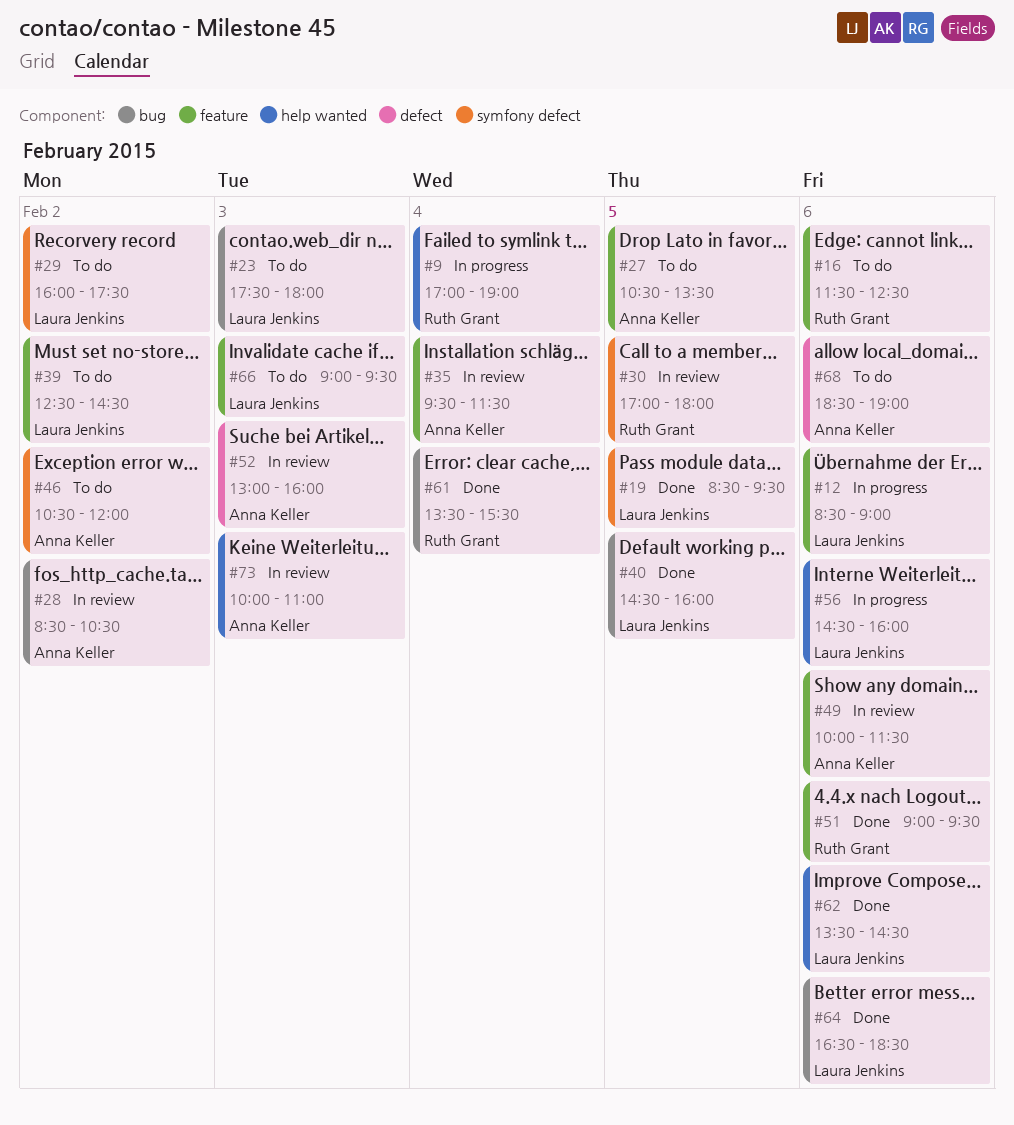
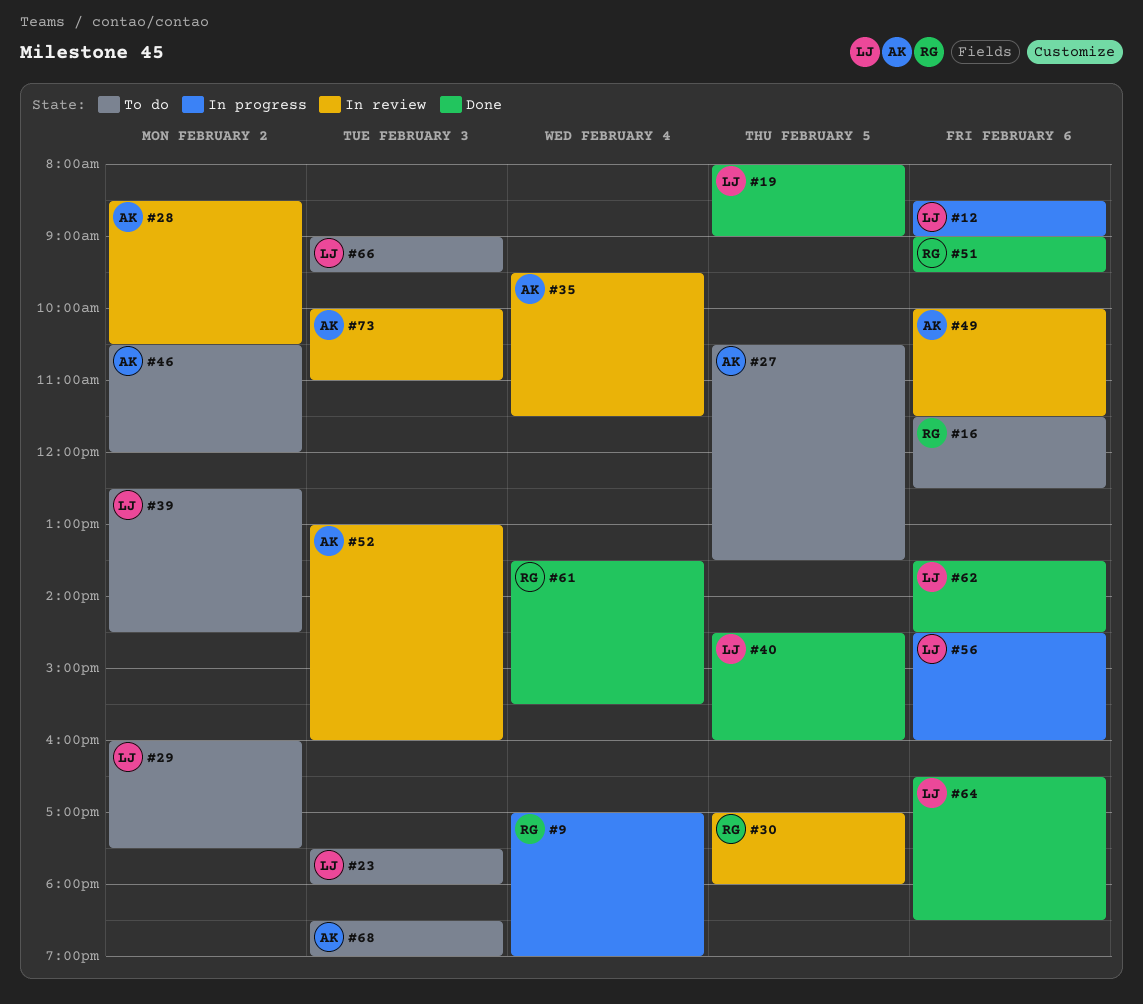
#19, begins: 08:30 -> 08:00
#19, ends: 09:30 -> 09:00
#68, day: Feb 6 -> Feb 3

